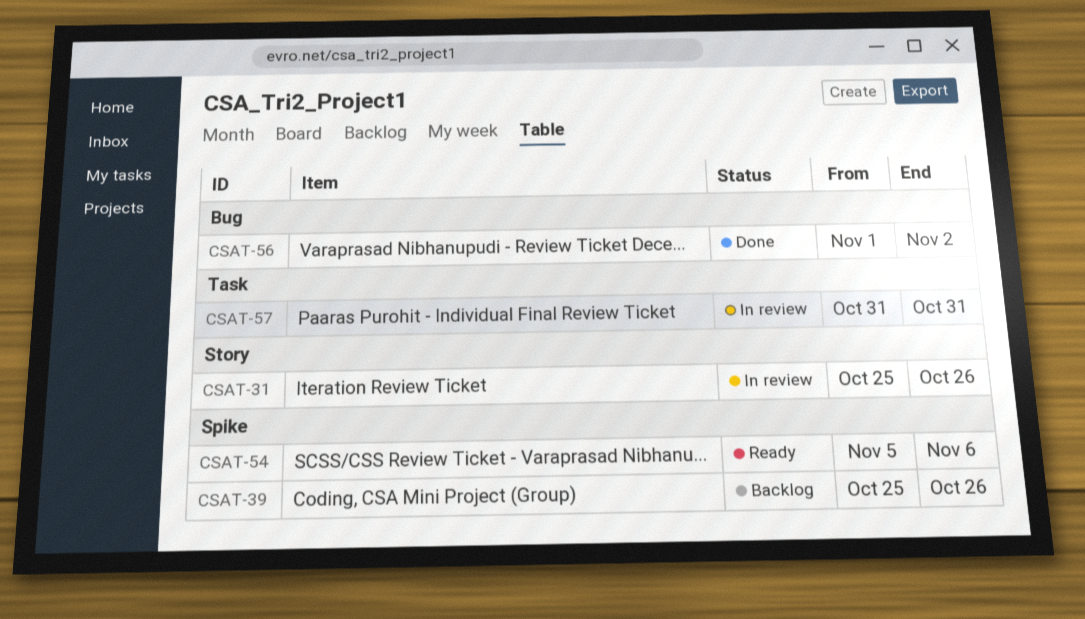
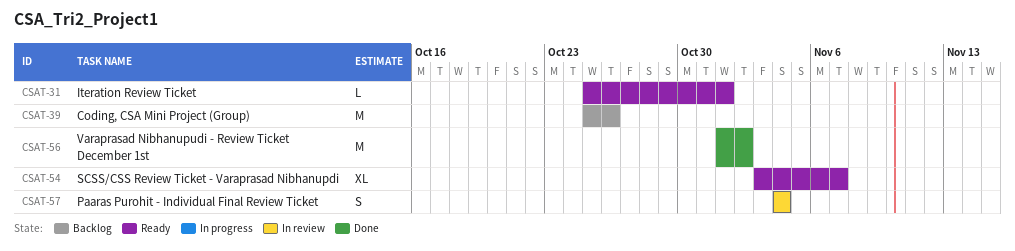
CSAT-31, status: In review -> Ready
CSAT-31, due: Oct 26 -> Nov 1
CSAT-54, start: Nov 5 -> Nov 3
CSAT-54, due: Nov 6 -> Nov 7
CSAT-57, start: Oct 31 -> Nov 4
CSAT-57, due: Oct 31 -> Nov 4

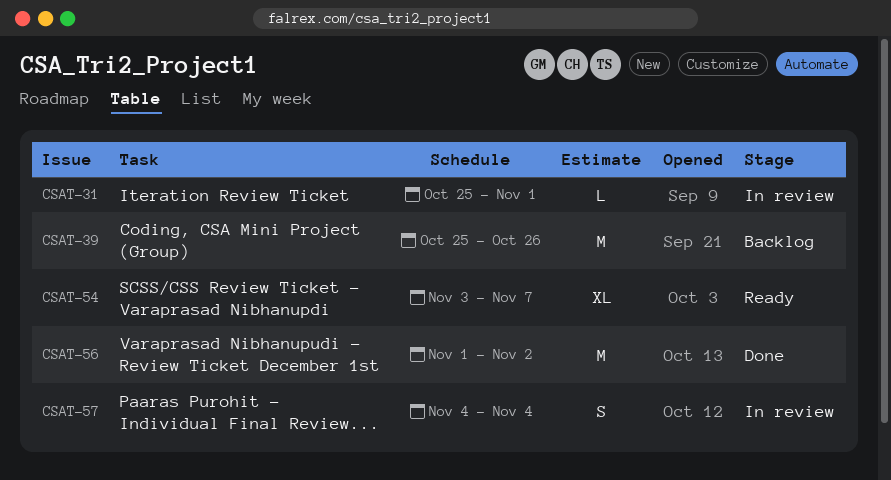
CSAT-31, status: Ready -> In review

